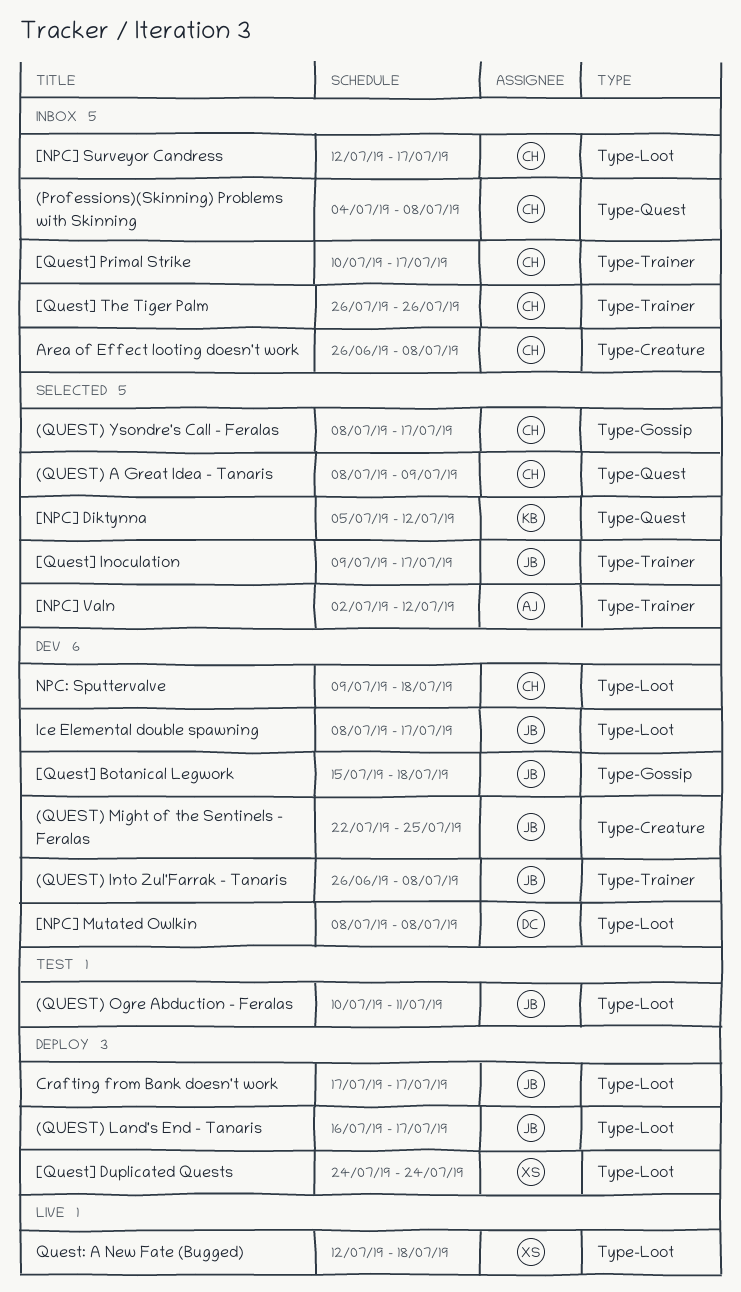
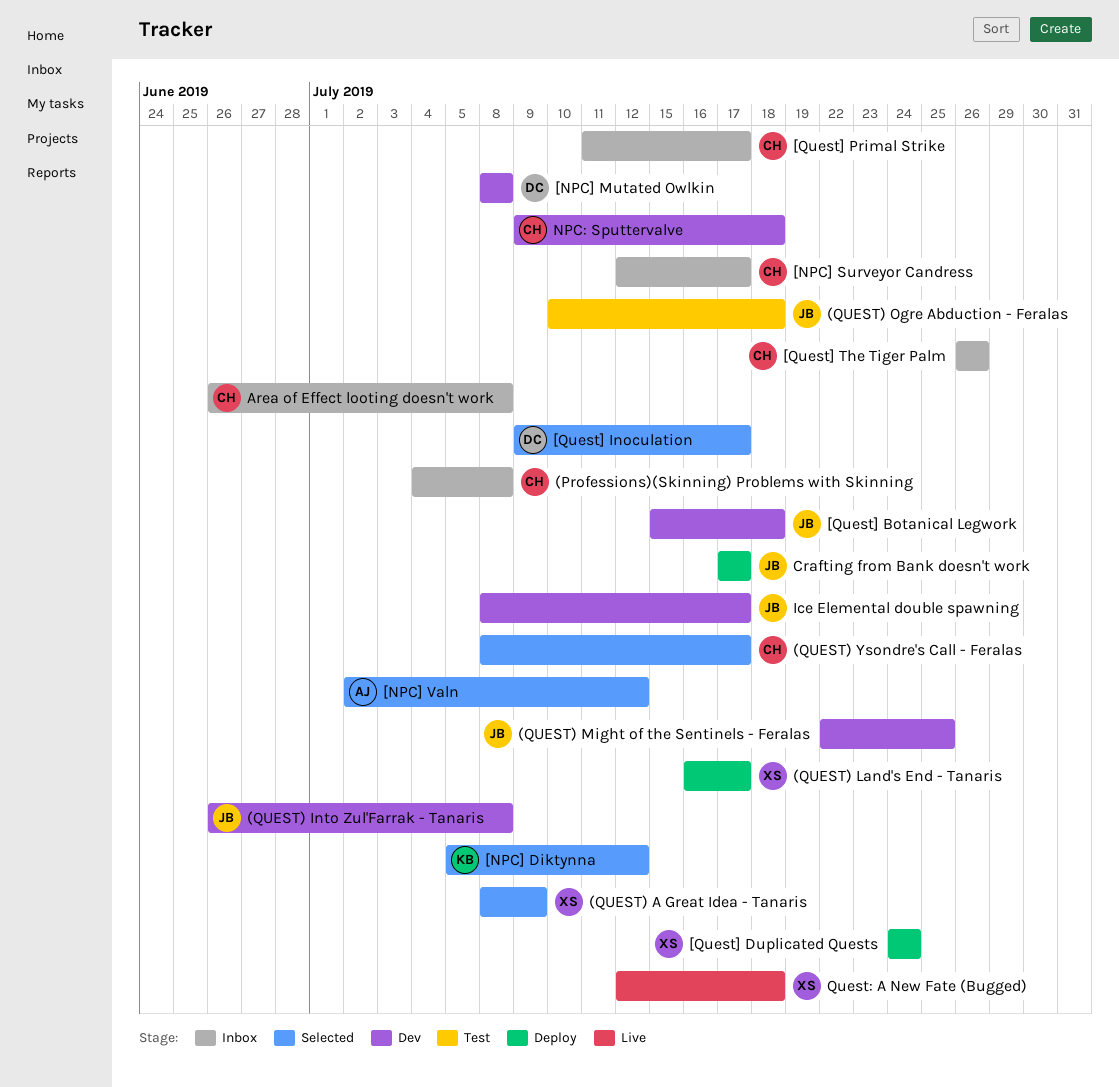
(QUEST) A Great Idea - Tanaris, owner: CH -> XS
(QUEST) Land's End - Tanaris, owner: JB -> XS
(QUEST) Ogre Abduction - Feralas, due: Jul 11 -> Jul 18
[Quest] Inoculation, owner: JB -> DC
[Quest] Primal Strike, start: Jul 10 -> Jul 11

